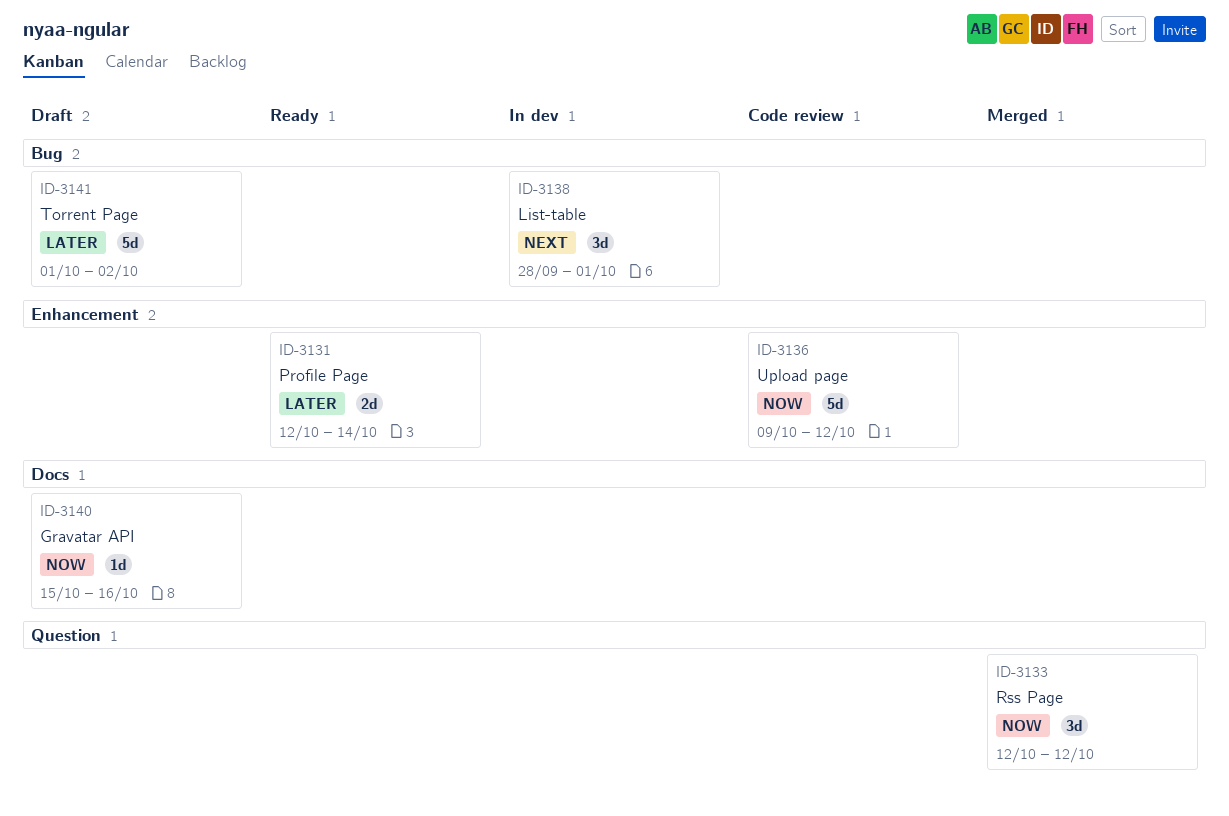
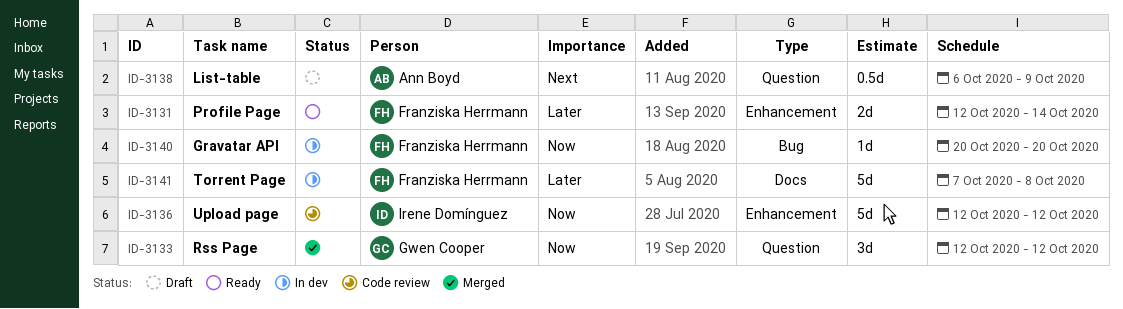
ID-3136, start: Oct 9 -> Oct 12
ID-3138, status: In dev -> Draft
ID-3138, label: Bug -> Question
ID-3138, estimate: 3d -> 0.5d
ID-3138, start: Sep 28 -> Oct 6
ID-3138, due: Oct 1 -> Oct 9
ID-3140, status: Draft -> In dev
ID-3140, label: Docs -> Bug
ID-3140, start: Oct 15 -> Oct 20
ID-3140, due: Oct 16 -> Oct 20
ID-3141, status: Draft -> In dev
ID-3141, label: Bug -> Docs
ID-3141, start: Oct 1 -> Oct 7
ID-3141, due: Oct 2 -> Oct 8

